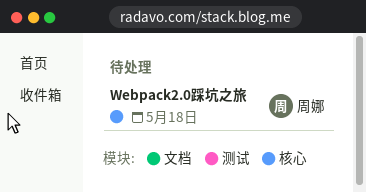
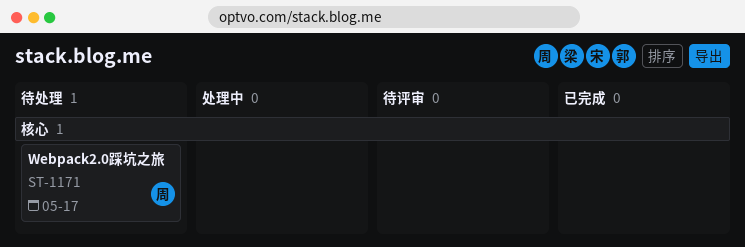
Webpack2.0踩坑之旅, due: May 18 -> May 17

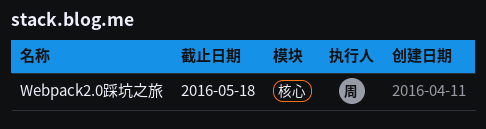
Webpack2.0踩坑之旅, due: May 17 -> May 18

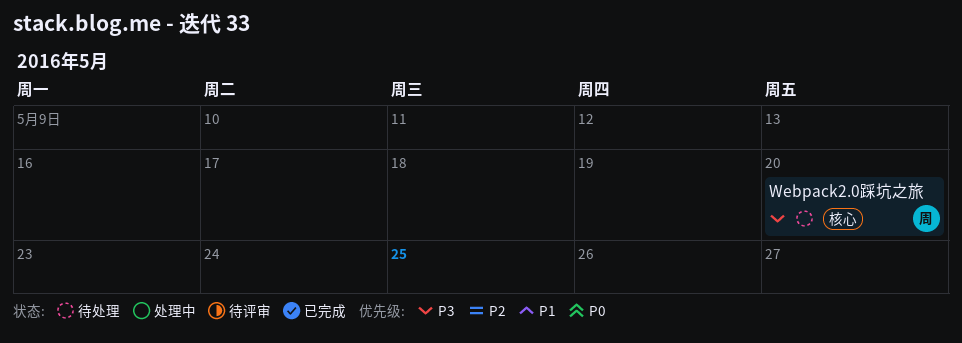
Webpack2.0踩坑之旅, due: May 18 -> May 20

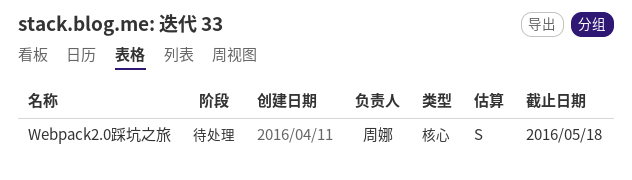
Webpack2.0踩坑之旅, due: May 20 -> May 18

